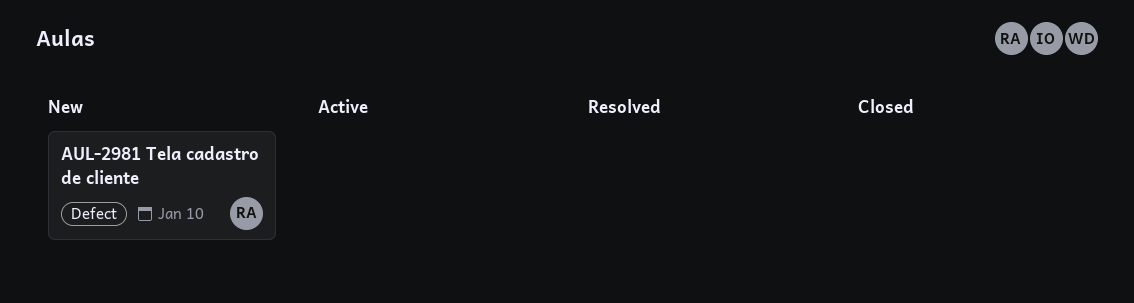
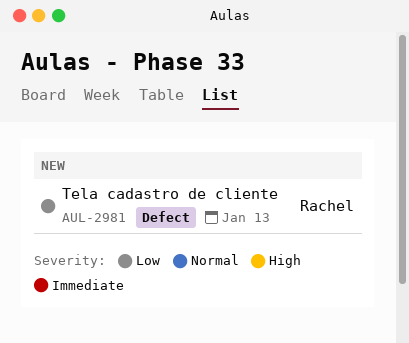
AUL-2981, due: Jan 10 -> Jan 13

